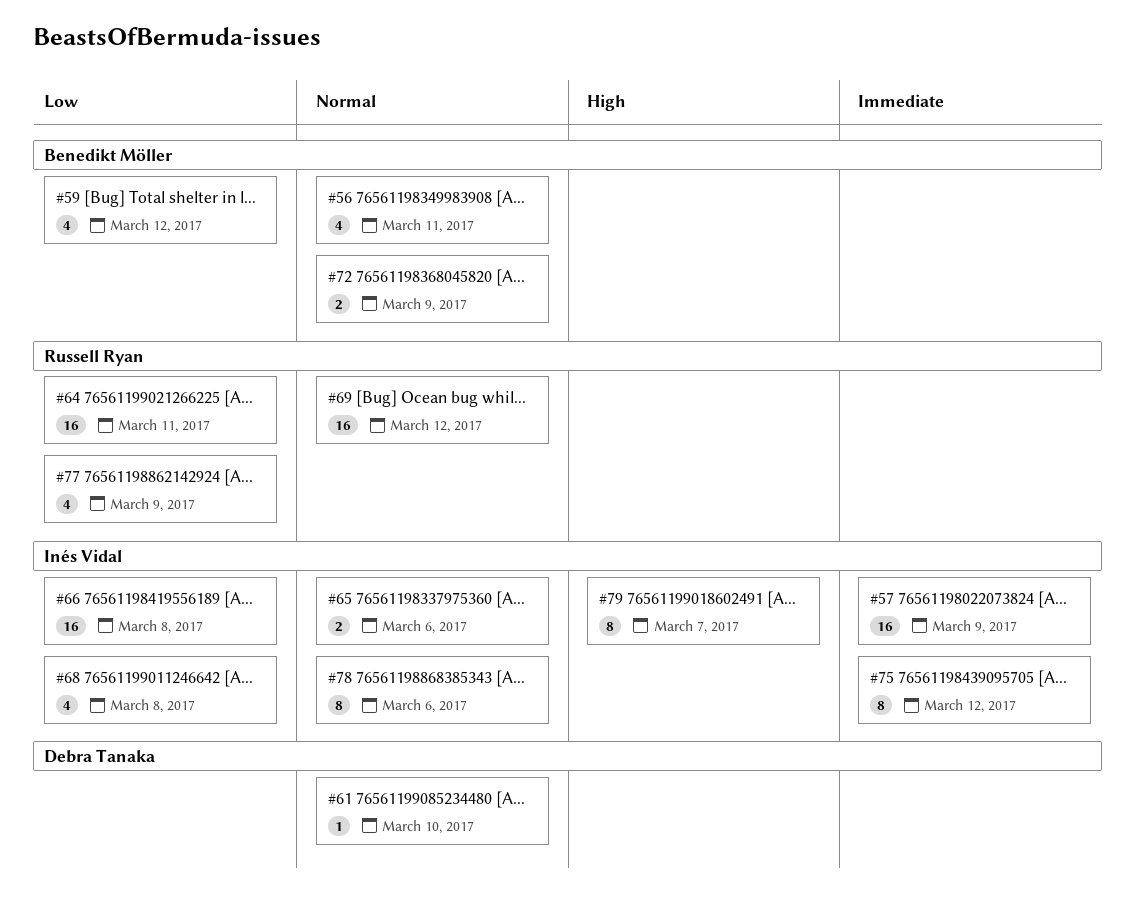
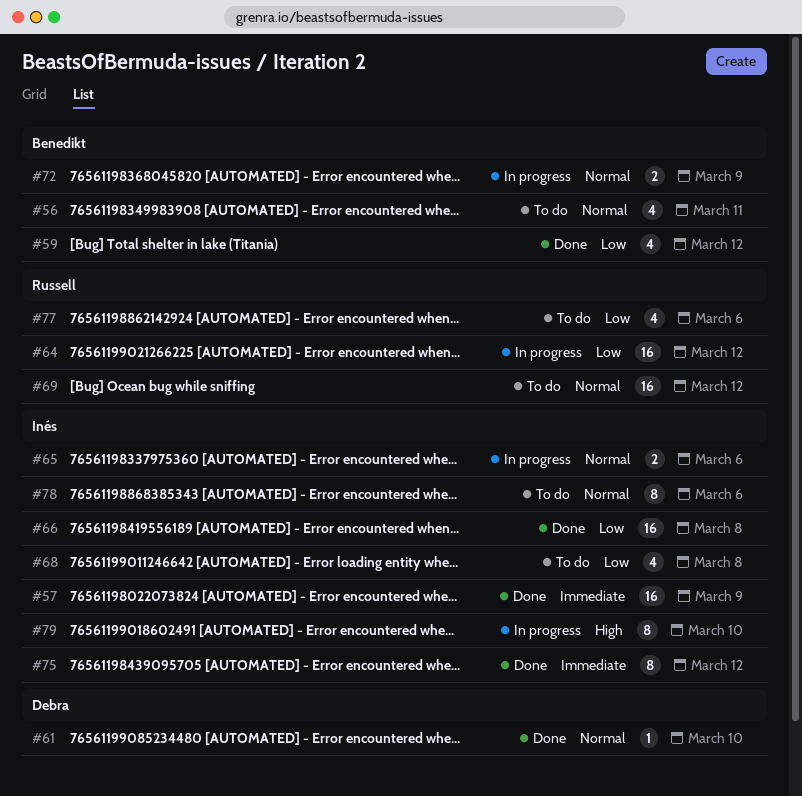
#64, due: Mar 11 -> Mar 12
#77, due: Mar 9 -> Mar 6
#79, due: Mar 7 -> Mar 10

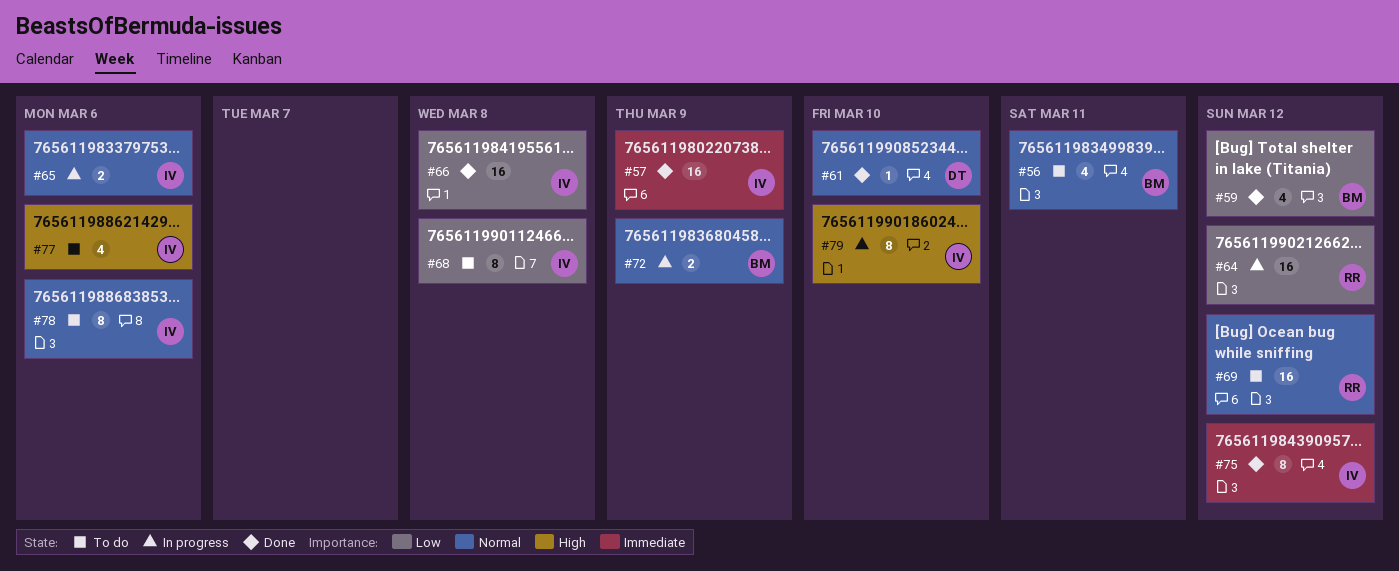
#68, estimate: 4 -> 8
#77, owner: Russell -> Inés
#77, priority: Low -> High

